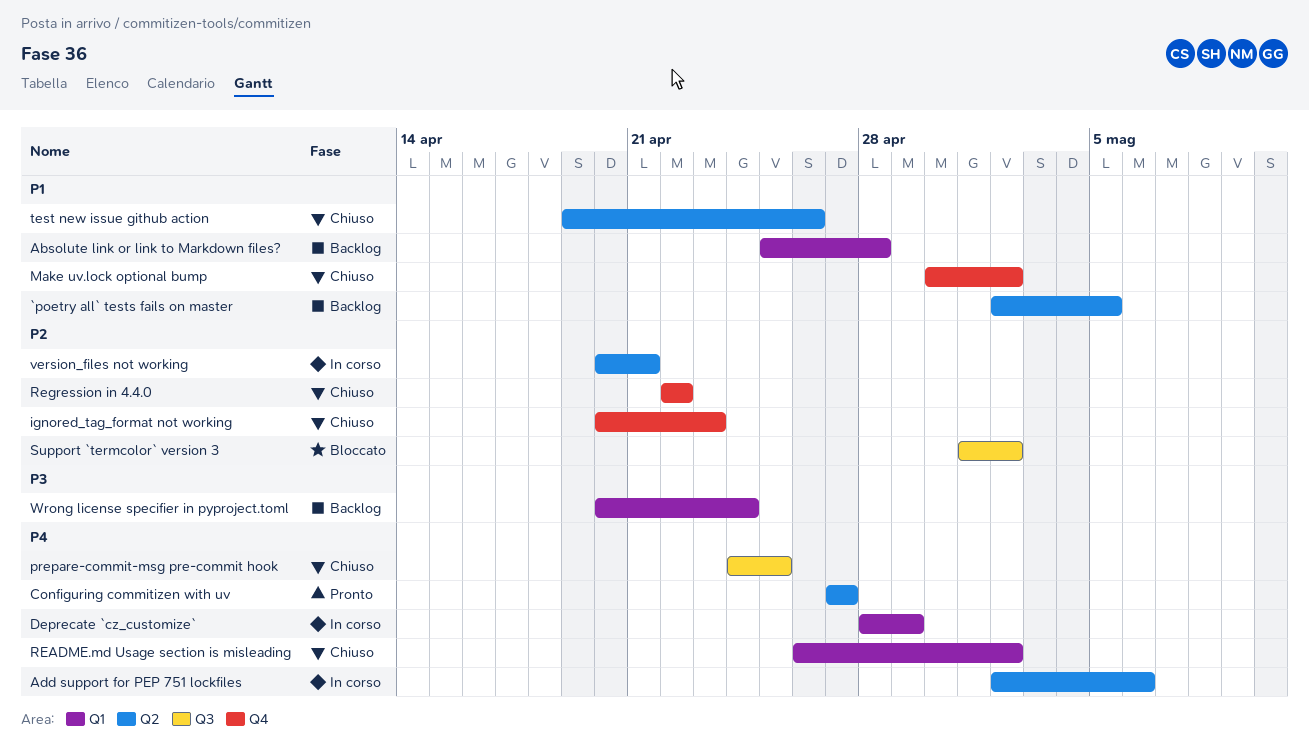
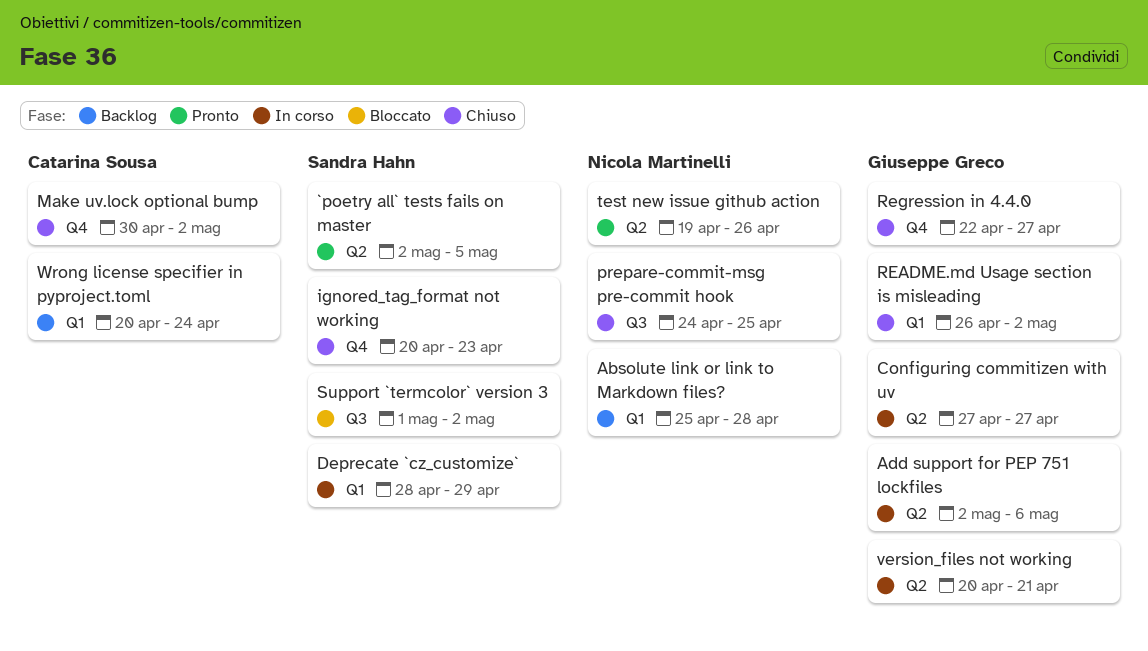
`poetry all` tests fails on master, status: Backlog -> Pronto
Configuring commitizen with uv, status: Pronto -> In corso
Regression in 4.4.0, due: Apr 22 -> Apr 27
test new issue github action, status: Chiuso -> Pronto

